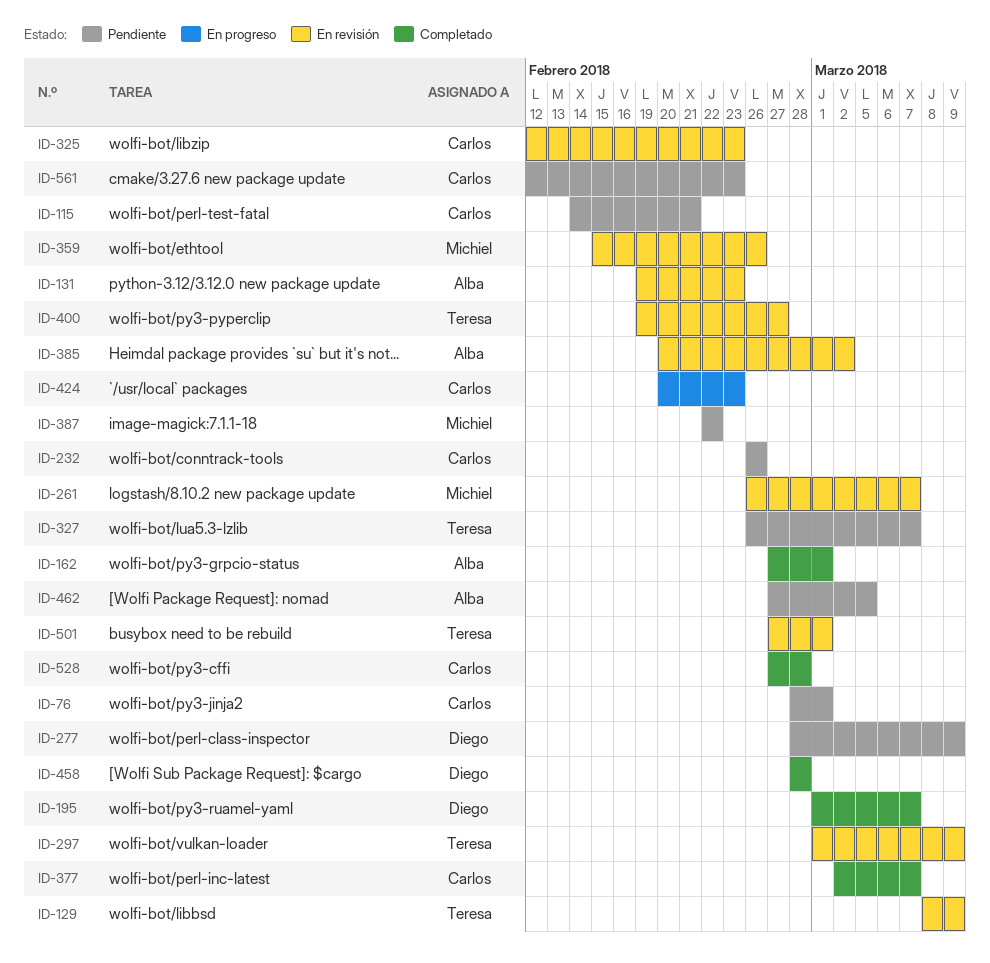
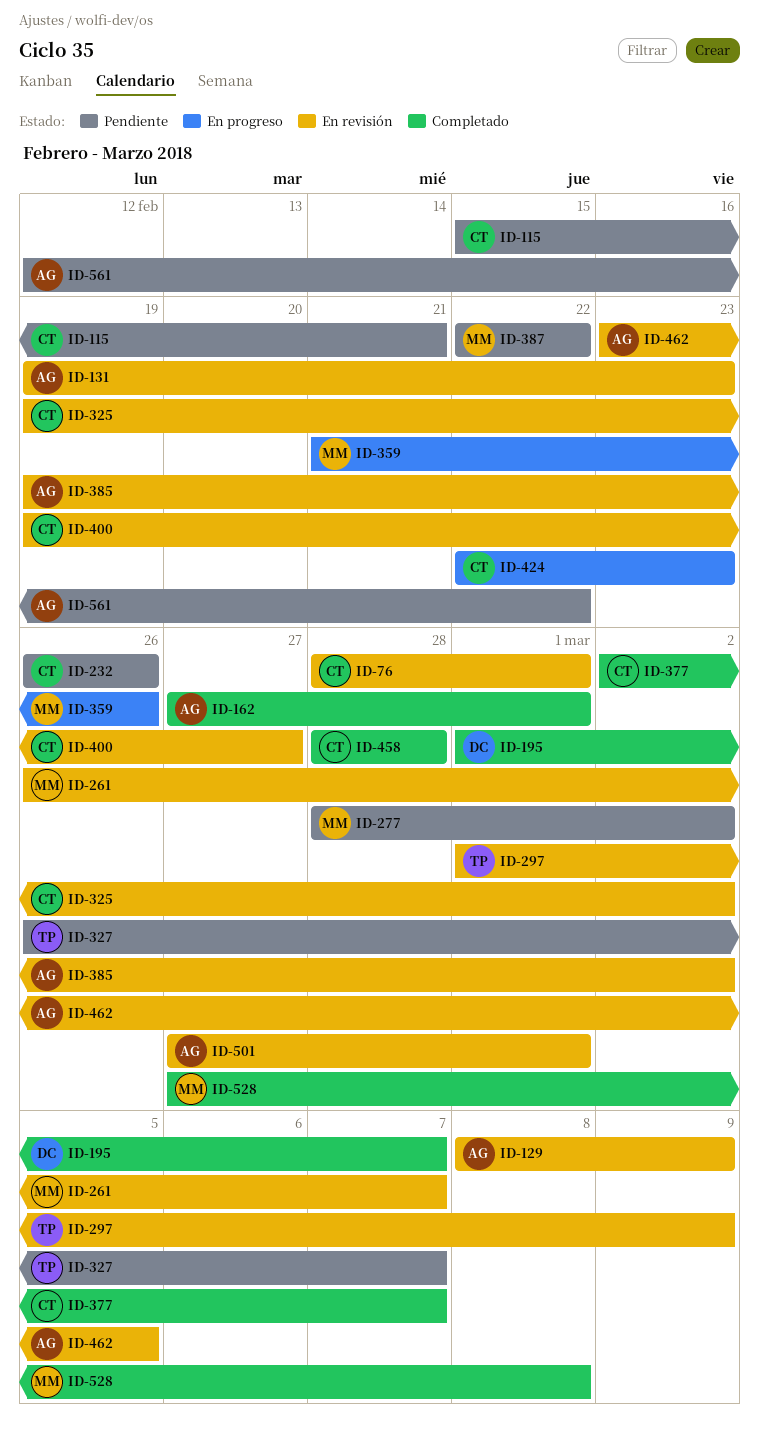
ID-76, status: Pendiente -> En revisión
ID-115, start: Feb 14 -> Feb 15
ID-129, owner: Teresa -> Alba
ID-277, owner: Diego -> Michiel
ID-277, due: Mar 9 -> Mar 2
ID-325, start: Feb 12 -> Feb 19
ID-325, due: Feb 23 -> Mar 2
ID-359, status: En revisión -> En progreso
ID-359, start: Feb 15 -> Feb 21
ID-385, start: Feb 20 -> Feb 19
ID-400, owner: Teresa -> Carlos
ID-424, start: Feb 20 -> Feb 22
ID-458, owner: Diego -> Carlos
ID-462, status: Pendiente -> En revisión
ID-462, start: Feb 27 -> Feb 23
ID-501, owner: Teresa -> Alba
ID-528, owner: Carlos -> Michiel
ID-528, due: Feb 28 -> Mar 8
ID-561, owner: Carlos -> Alba
ID-561, due: Feb 23 -> Feb 22

